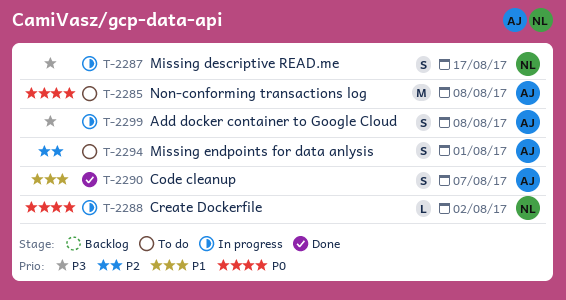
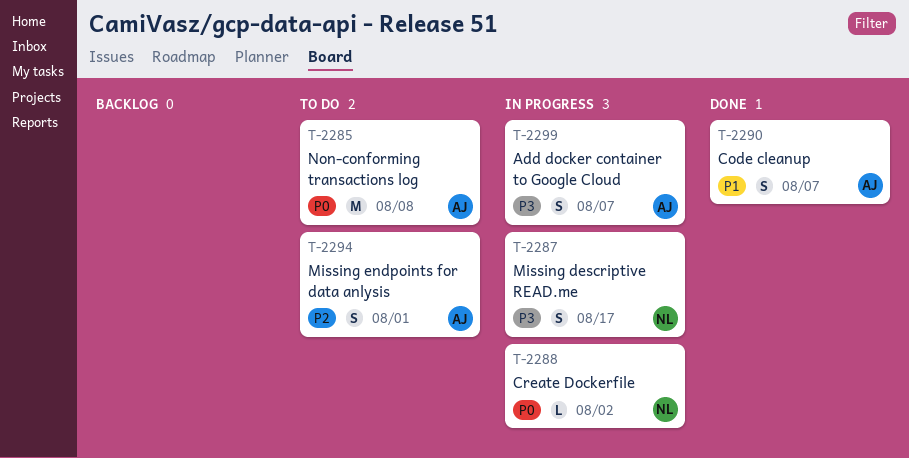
T-2299, due: Aug 8 -> Aug 7

